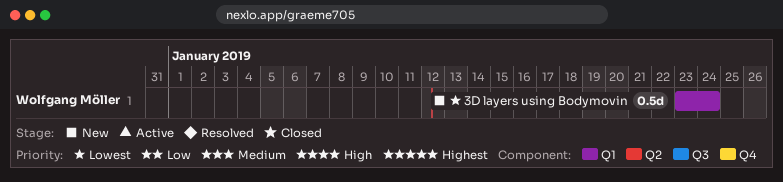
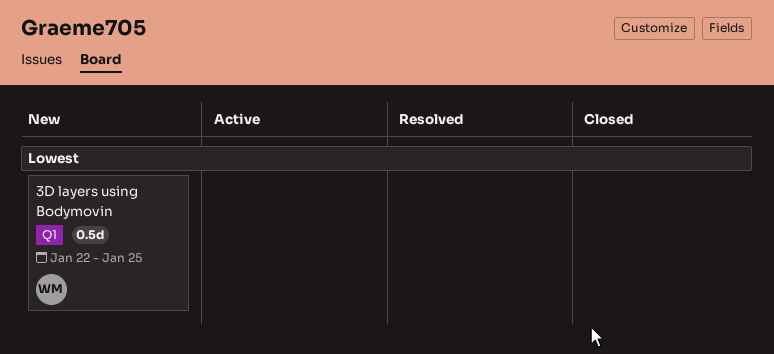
3D layers using Bodymovin, start: Jan 23 -> Jan 22
3D layers using Bodymovin, due: Jan 24 -> Jan 25

